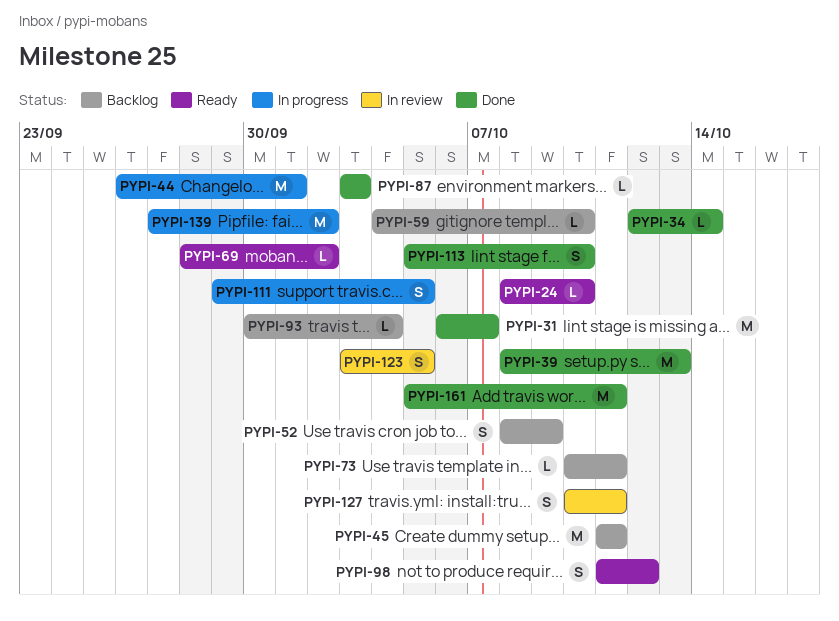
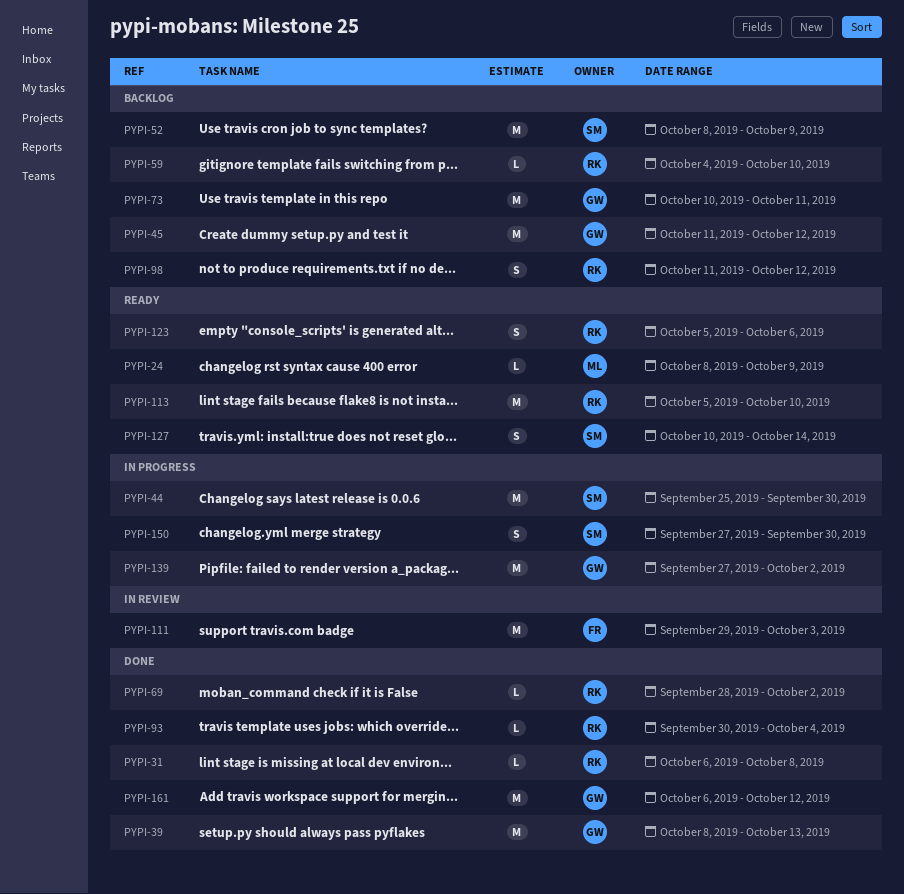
PYPI-24, due: Oct 10 -> Oct 9
PYPI-31, estimate: M -> L
PYPI-31, due: Oct 7 -> Oct 8
PYPI-34: present -> none
PYPI-44, start: Sep 26 -> Sep 25
PYPI-44, due: Oct 1 -> Sep 30
PYPI-45, due: Oct 11 -> Oct 12
PYPI-52, estimate: S -> M
PYPI-69, status: Ready -> Done
PYPI-73, estimate: L -> M
PYPI-87: present -> none
PYPI-93, status: Backlog -> Done
PYPI-98, status: Ready -> Backlog
PYPI-111, status: In progress -> In review
PYPI-111, estimate: S -> M
PYPI-111, due: Oct 5 -> Oct 3
PYPI-113, status: Done -> Ready
PYPI-113, estimate: S -> M
PYPI-123, status: In review -> Ready
PYPI-123, start: Oct 3 -> Oct 5
PYPI-123, due: Oct 5 -> Oct 6
PYPI-127, status: In review -> Ready
PYPI-127, due: Oct 11 -> Oct 14
PYPI-150: none -> present
PYPI-161, start: Oct 5 -> Oct 6
PYPI-161, due: Oct 11 -> Oct 12

